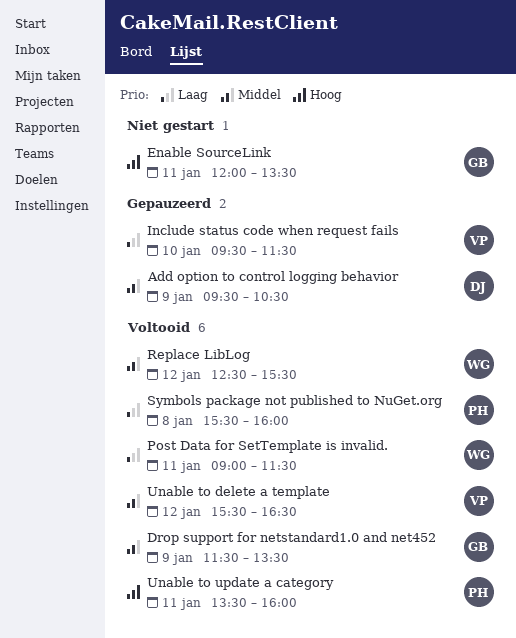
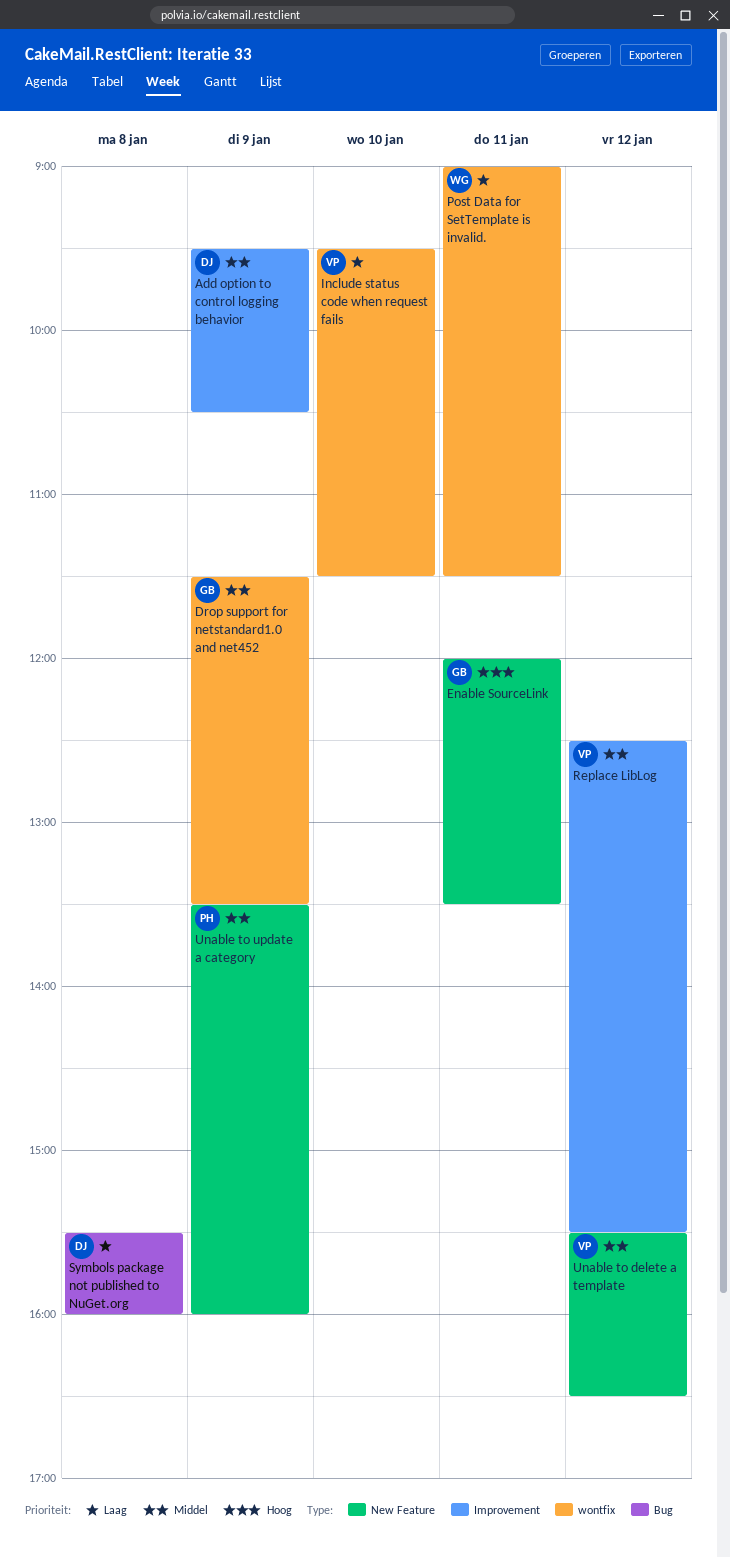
Replace LibLog, owner: WG -> VP
Symbols package not published to NuGet.org, owner: PH -> DJ
Unable to update a category, priority: Hoog -> Middel
Unable to update a category, day: Jan 11 -> Jan 9

